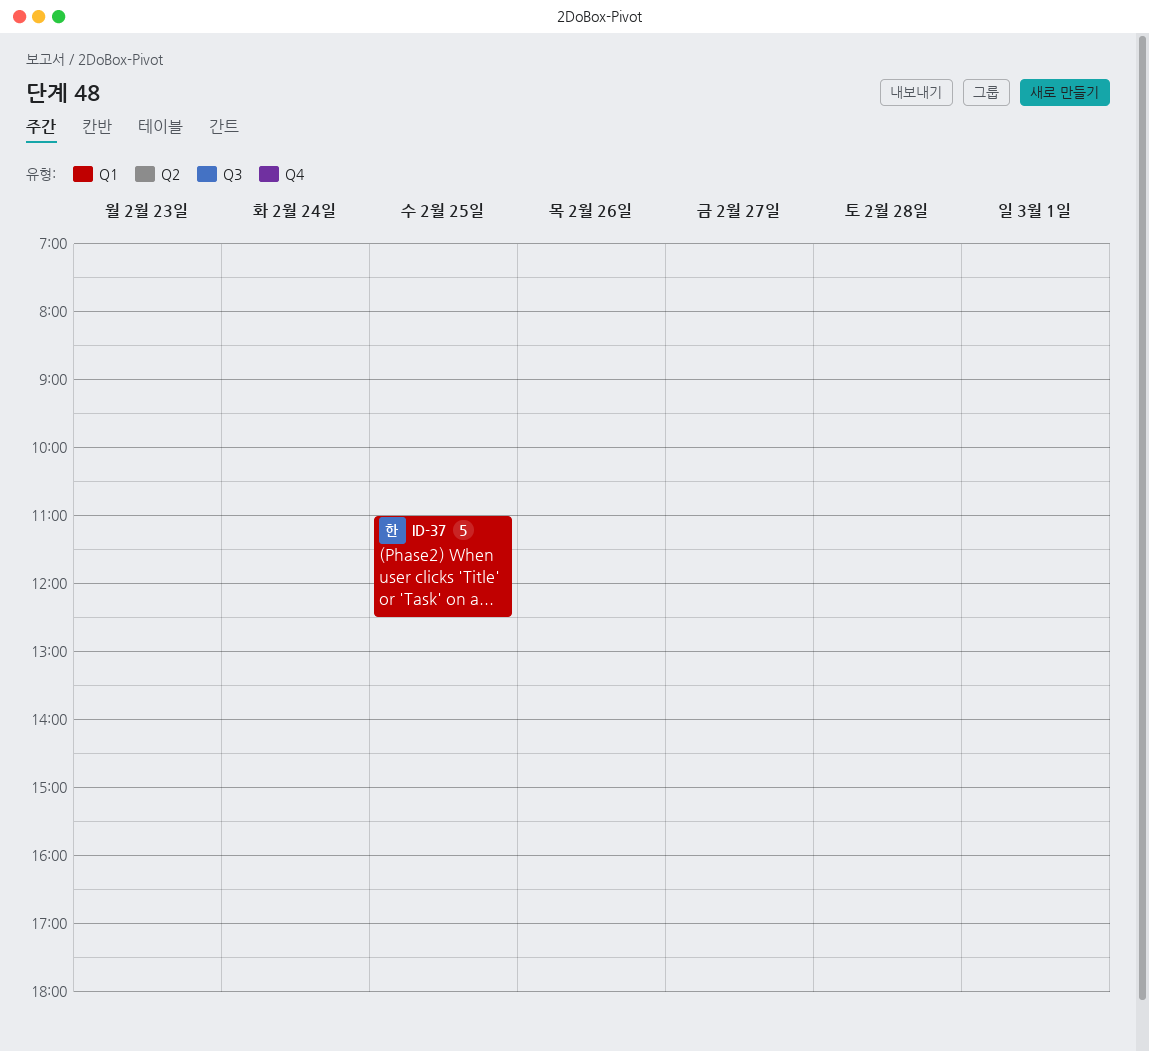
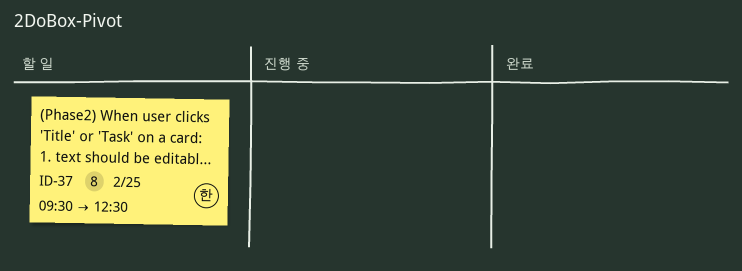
ID-37, estimate: 5 -> 8
ID-37, begins: 11:00 -> 09:30

